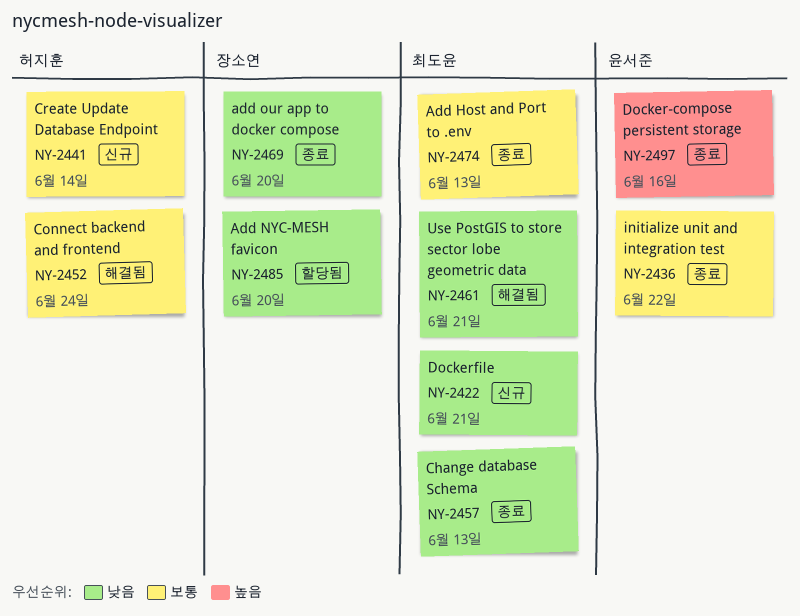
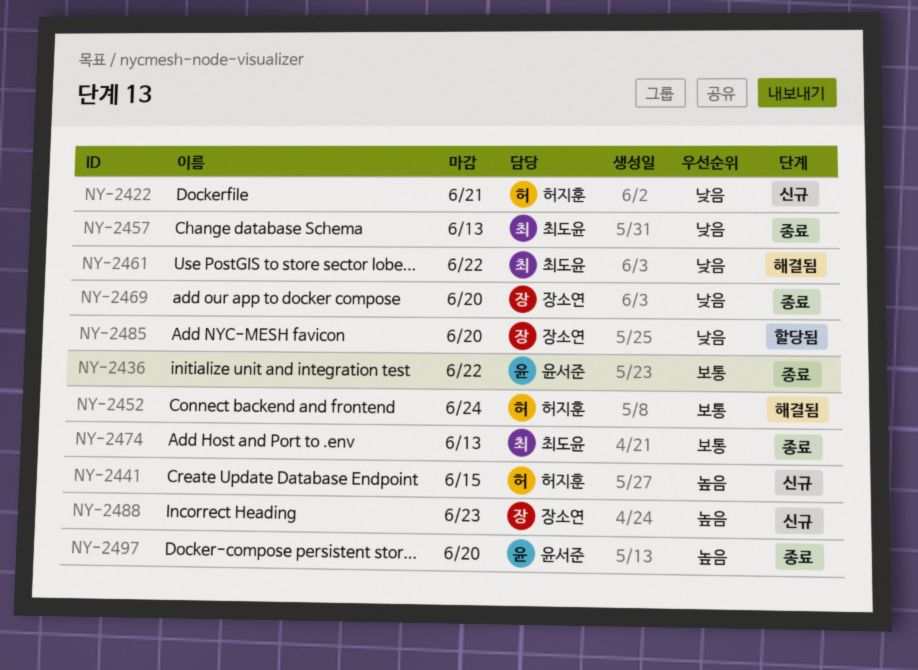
NY-2422, owner: 최도윤 -> 허지훈
NY-2441, priority: 보통 -> 높음
NY-2441, due: Jun 14 -> Jun 15
NY-2461, due: Jun 21 -> Jun 22
NY-2488: none -> present
NY-2497, due: Jun 16 -> Jun 20

